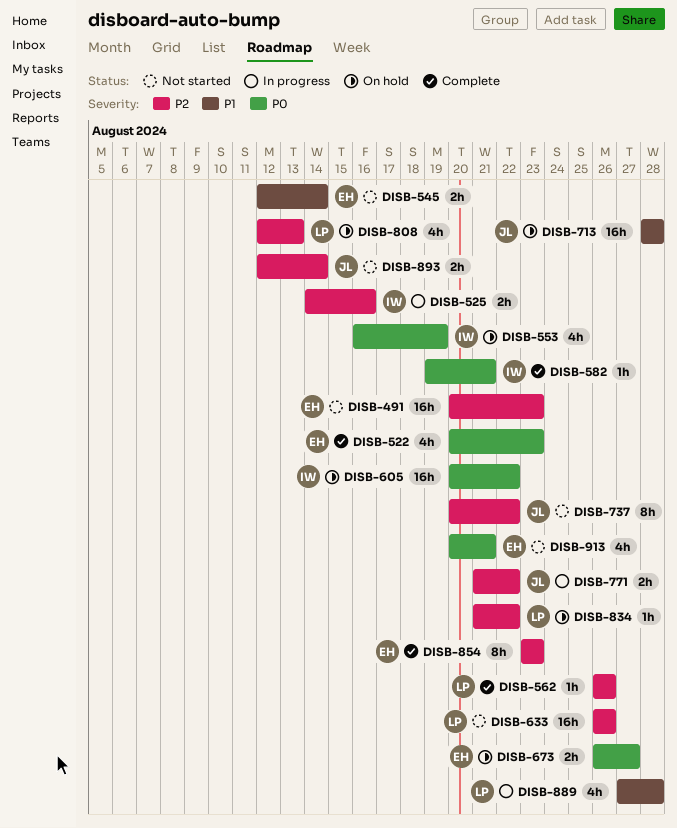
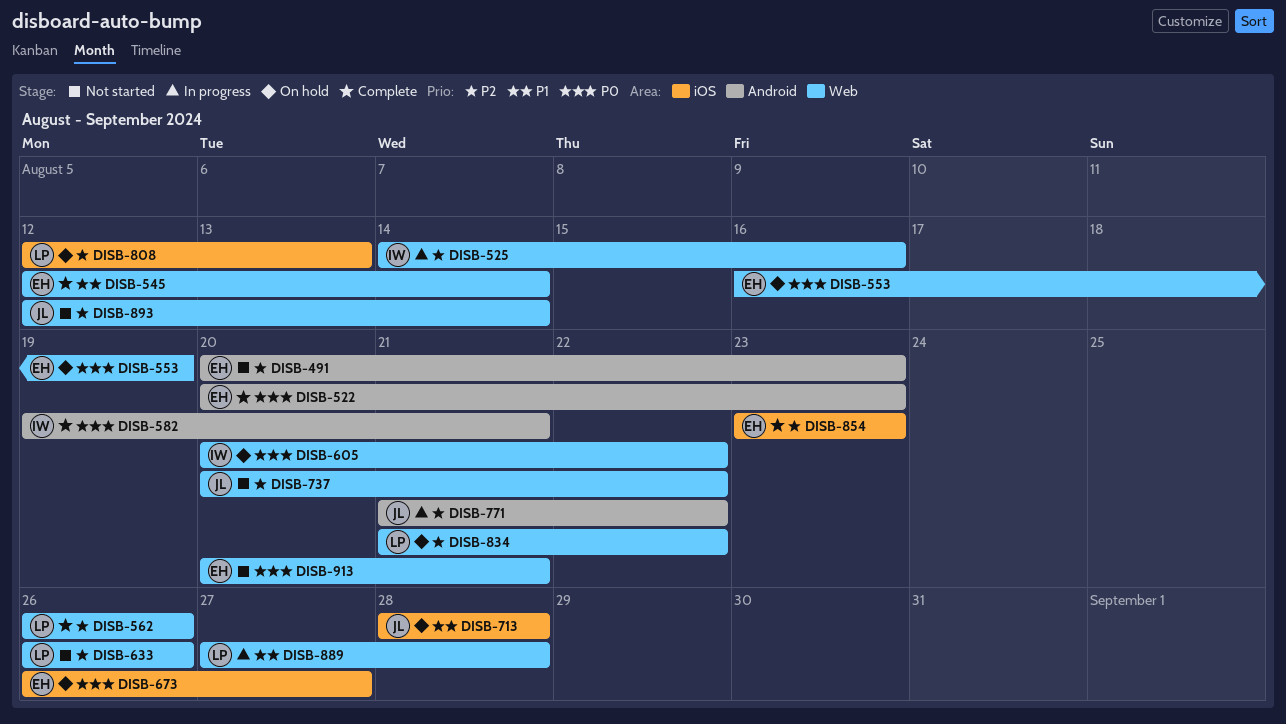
DISB-545, status: Not started -> Complete
DISB-553, owner: IW -> EH

